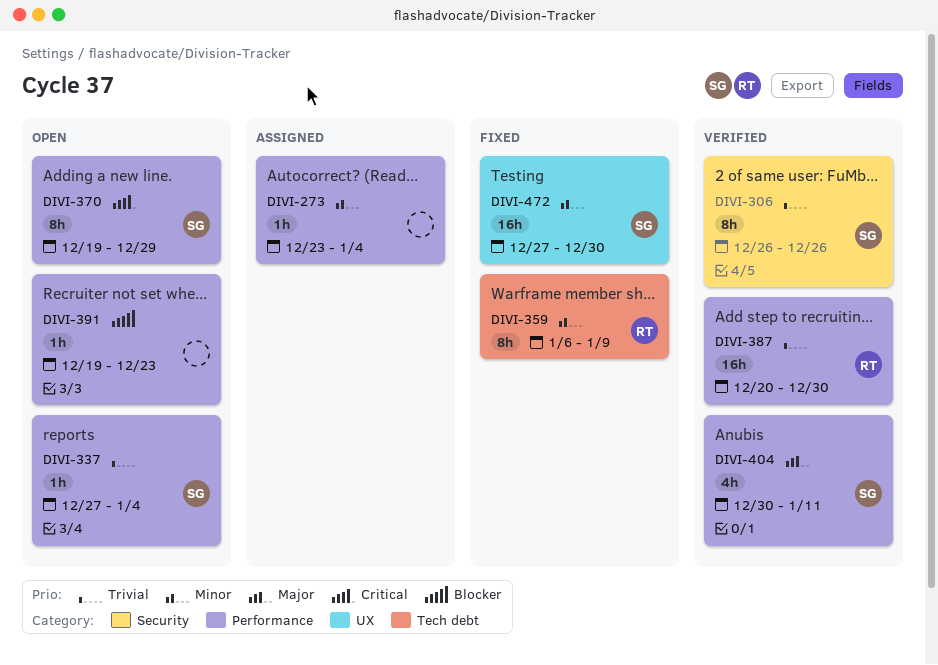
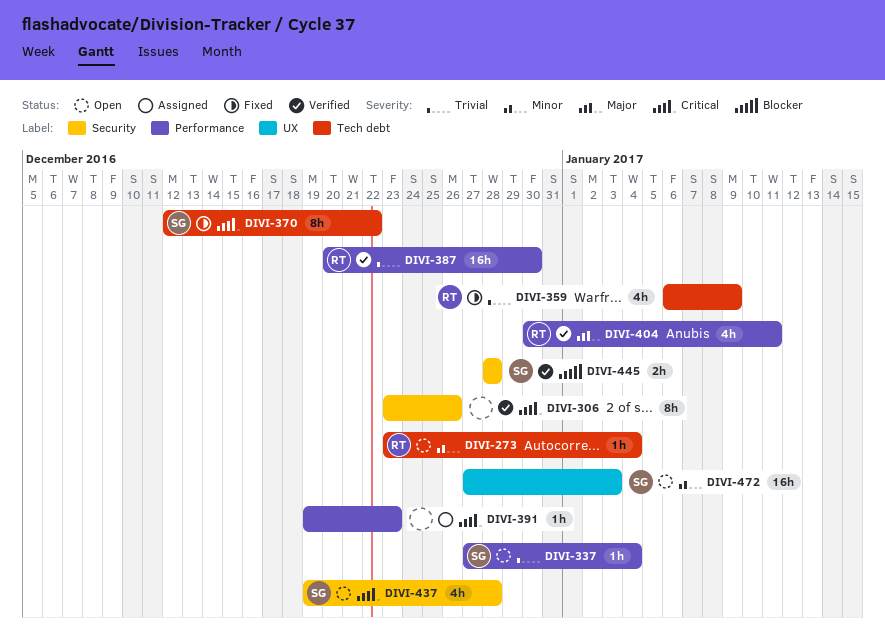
DIVI-273, status: Assigned -> Open
DIVI-273, owner: none -> RT
DIVI-273, label: Performance -> Tech debt
DIVI-306, owner: SG -> none
DIVI-306, priority: Trivial -> Critical
DIVI-306, start: Dec 26 -> Dec 23
DIVI-359, priority: Minor -> Trivial
DIVI-359, estimate: 8h -> 4h
DIVI-370, status: Open -> Fixed
DIVI-370, label: Performance -> Tech debt
DIVI-370, start: Dec 19 -> Dec 12
DIVI-370, due: Dec 29 -> Dec 22
DIVI-391, status: Open -> Assigned
DIVI-391, priority: Blocker -> Critical
DIVI-404, owner: SG -> RT
DIVI-437: none -> present
DIVI-445: none -> present
DIVI-472, status: Fixed -> Open
DIVI-472, due: Dec 30 -> Jan 3

